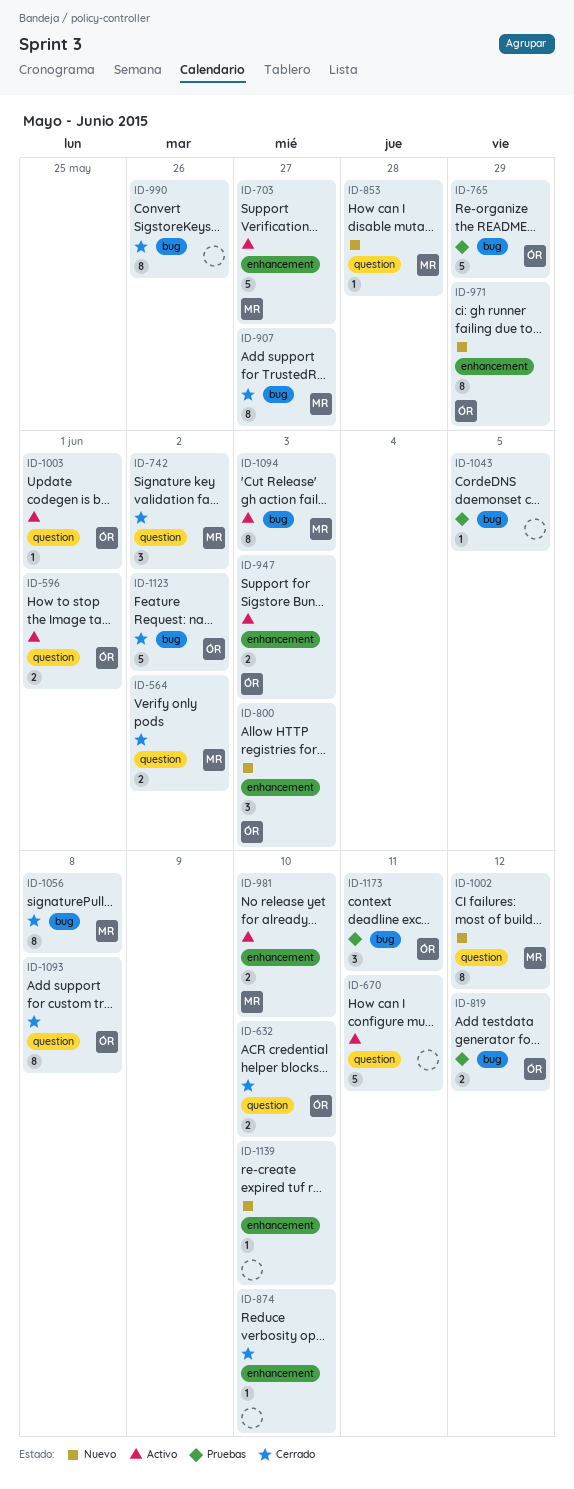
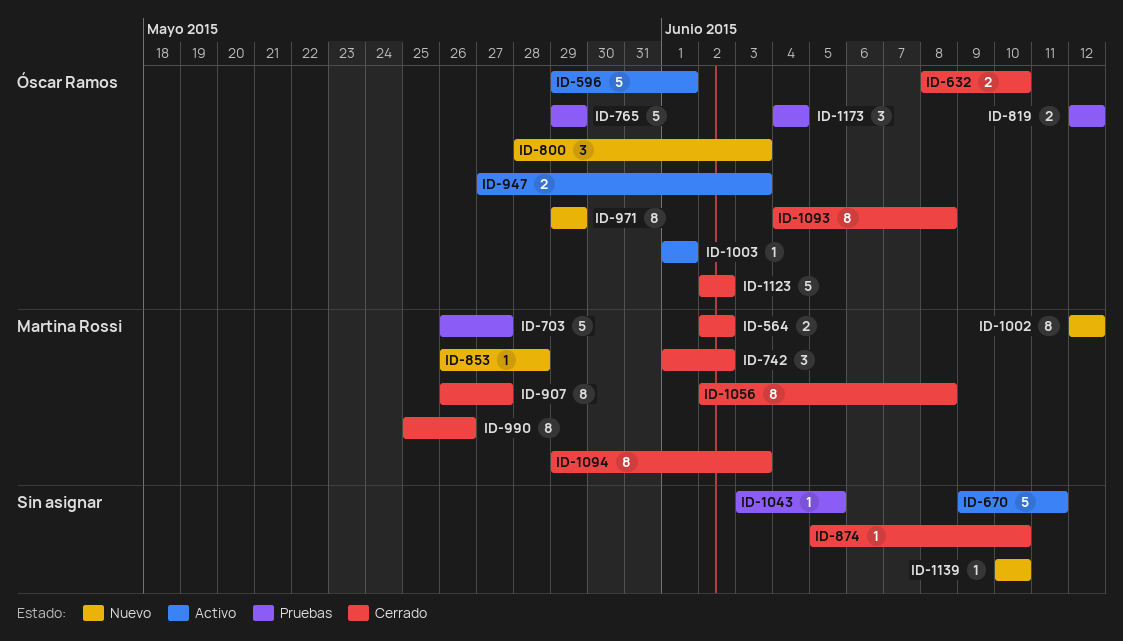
ID-596, estimate: 2 -> 5
ID-703, status: Activo -> Pruebas
ID-981: present -> none
ID-990, owner: none -> Martina Rossi
ID-1094, status: Activo -> Cerrado
ID-1173, due: Jun 11 -> Jun 4

